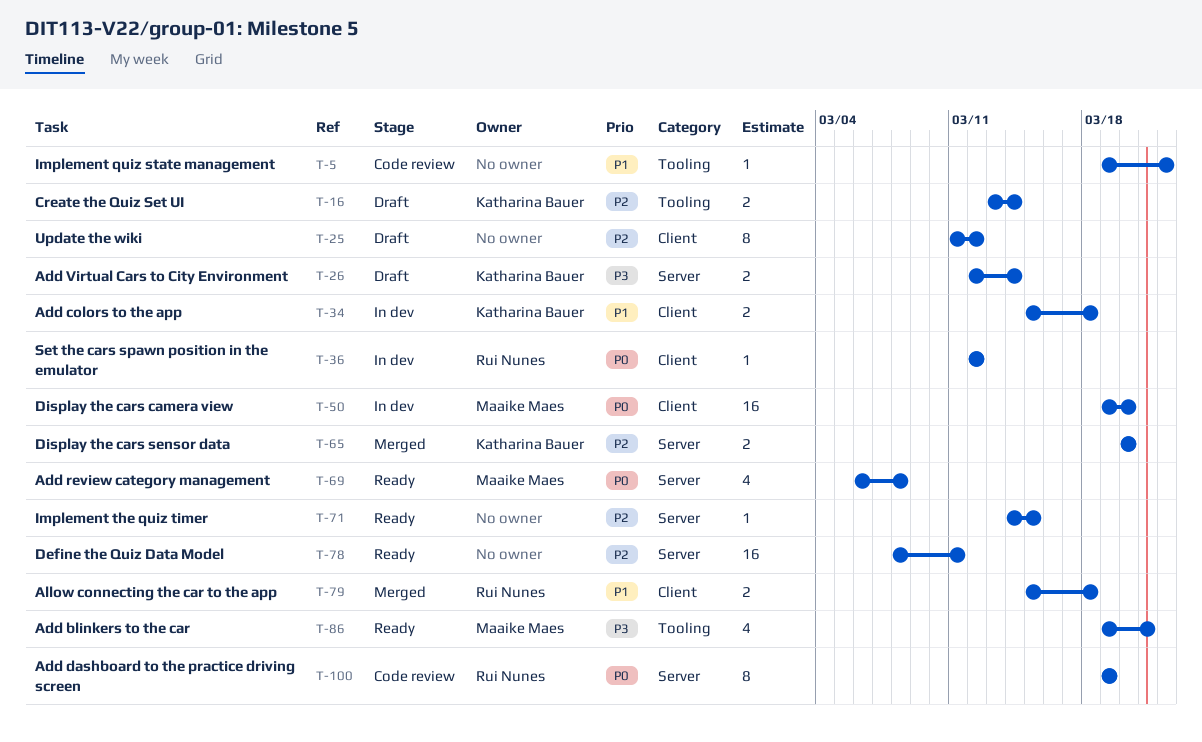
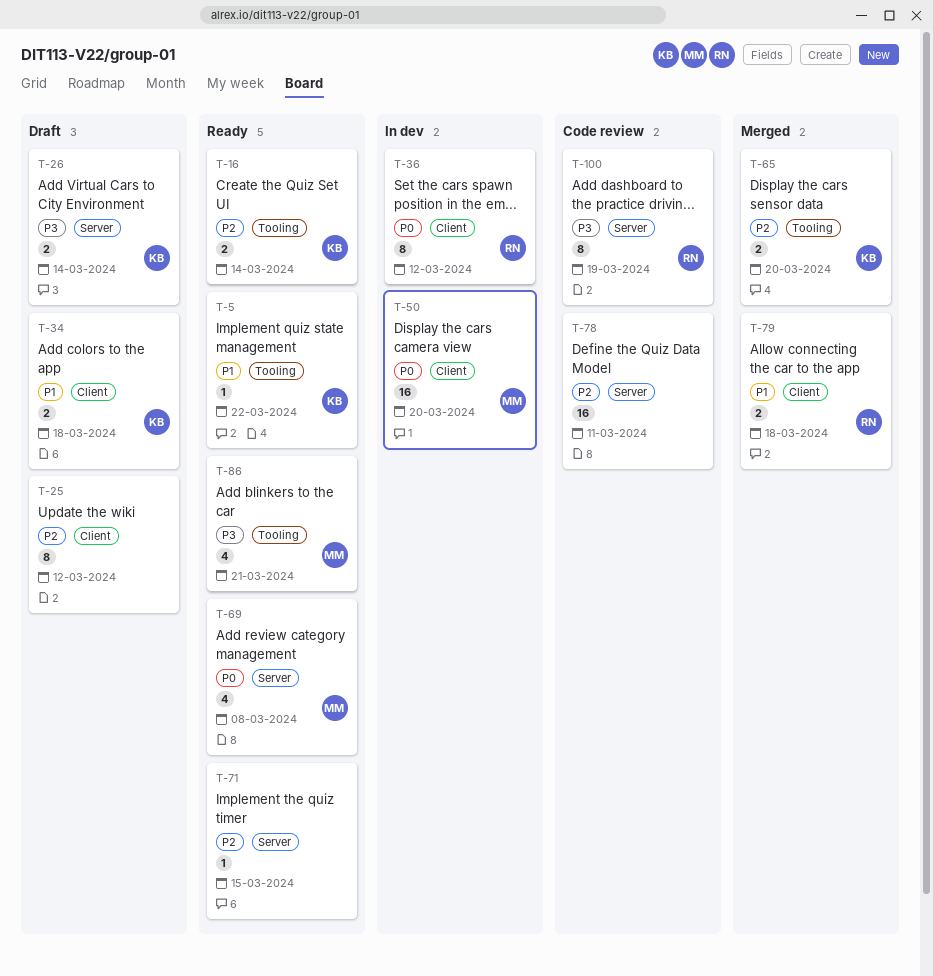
T-5, status: Code review -> Ready
T-5, owner: none -> Katharina Bauer
T-16, status: Draft -> Ready
T-34, status: In dev -> Draft
T-36, estimate: 1 -> 8
T-65, label: Server -> Tooling
T-78, status: Ready -> Code review
T-100, priority: P0 -> P3

